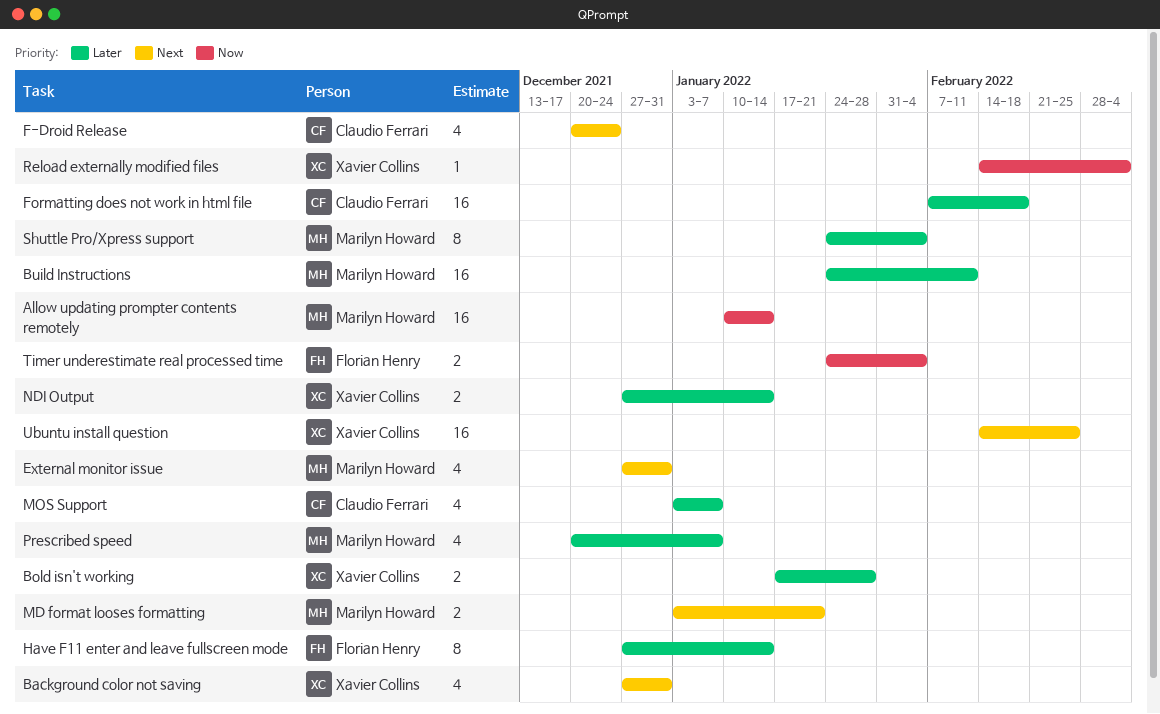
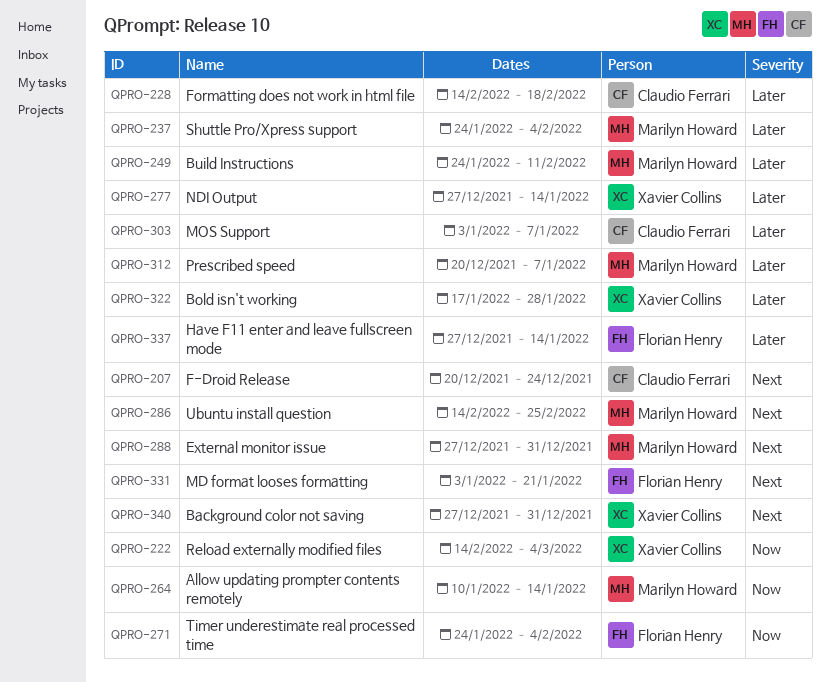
Formatting does not work in html file, start: Feb 7 -> Feb 14
MD format looses formatting, owner: Marilyn Howard -> Florian Henry
Ubuntu install question, owner: Xavier Collins -> Marilyn Howard

